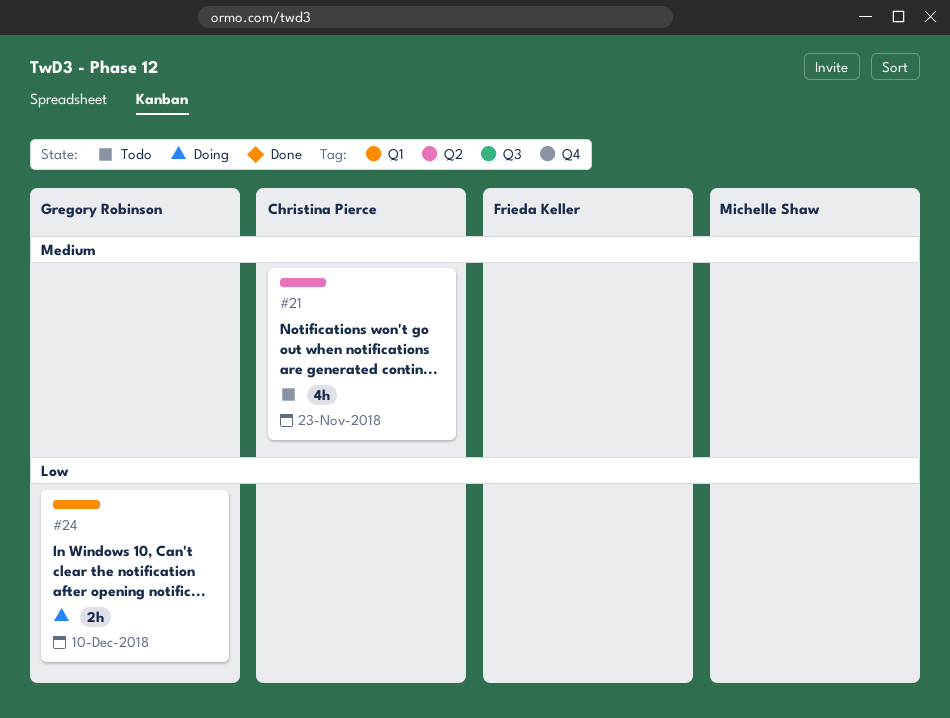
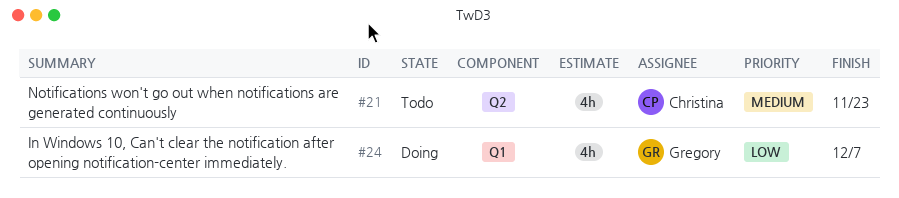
#24, estimate: 2h -> 4h
#24, due: Dec 10 -> Dec 7

